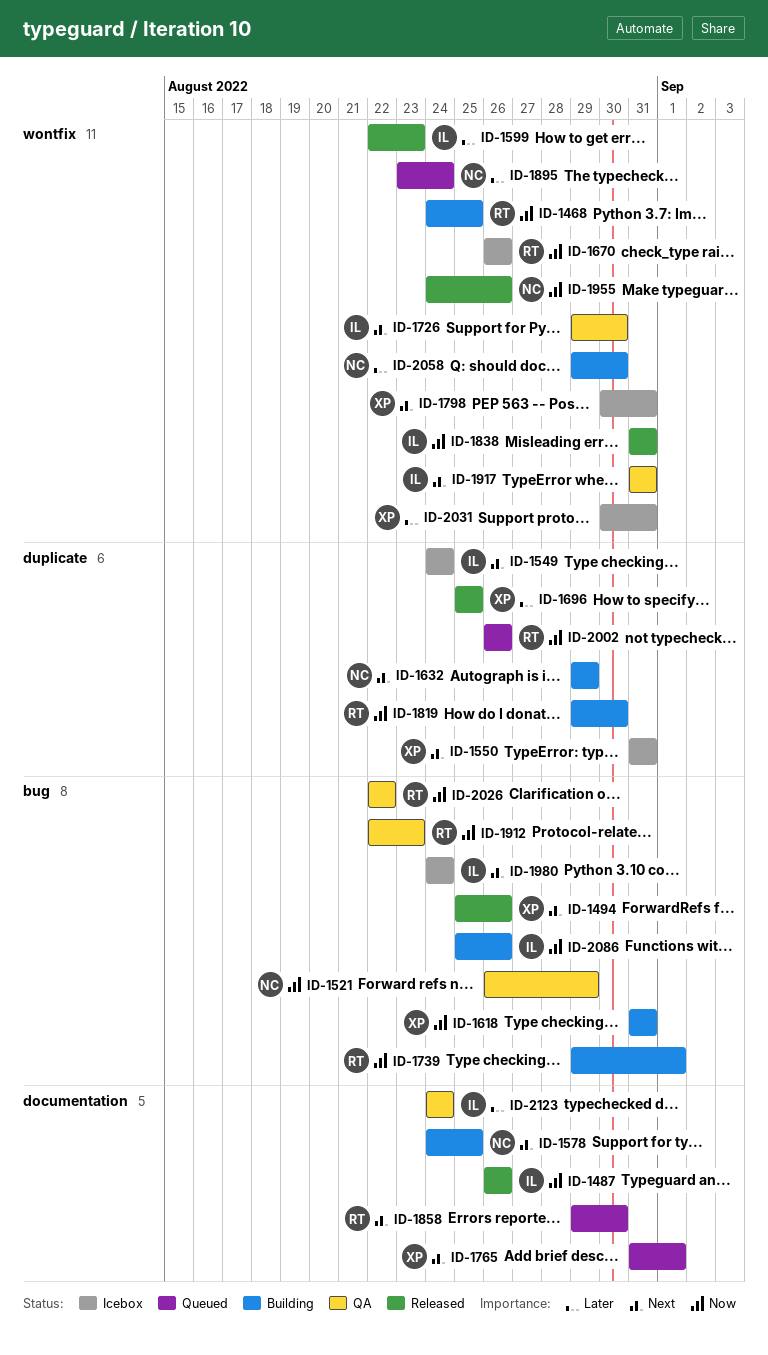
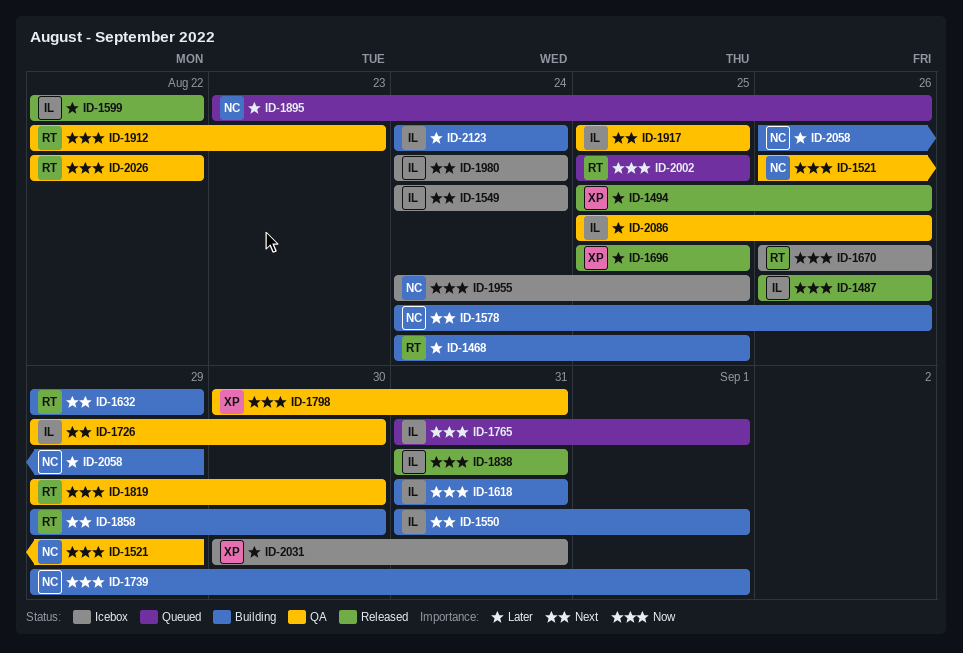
ID-1468, priority: Now -> Later
ID-1494, priority: Next -> Later
ID-1550, status: Icebox -> Building
ID-1550, owner: XP -> IL
ID-1550, due: Aug 31 -> Sep 1
ID-1578, due: Aug 25 -> Aug 26
ID-1599, due: Aug 23 -> Aug 22
ID-1618, owner: XP -> IL
ID-1632, owner: NC -> RT
ID-1739, owner: RT -> NC
ID-1765, owner: XP -> IL
ID-1765, priority: Next -> Now
ID-1798, status: Icebox -> QA
ID-1798, priority: Next -> Now
ID-1819, status: Building -> QA
ID-1858, status: Queued -> Building
ID-1895, due: Aug 24 -> Aug 26
ID-1917, start: Aug 31 -> Aug 25
ID-1917, due: Aug 31 -> Aug 25
ID-1955, status: Released -> Icebox
ID-1955, due: Aug 26 -> Aug 25
ID-2002, start: Aug 26 -> Aug 25
ID-2002, due: Aug 26 -> Aug 25
ID-2058, start: Aug 29 -> Aug 26
ID-2058, due: Aug 30 -> Aug 29
ID-2086, status: Building -> QA
ID-2086, priority: Now -> Later
ID-2123, status: QA -> Building

